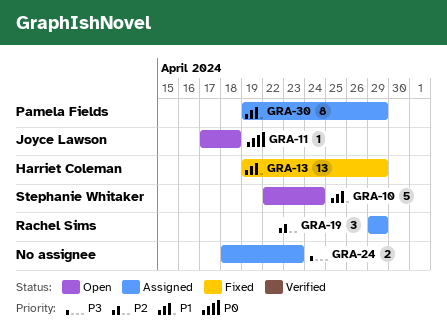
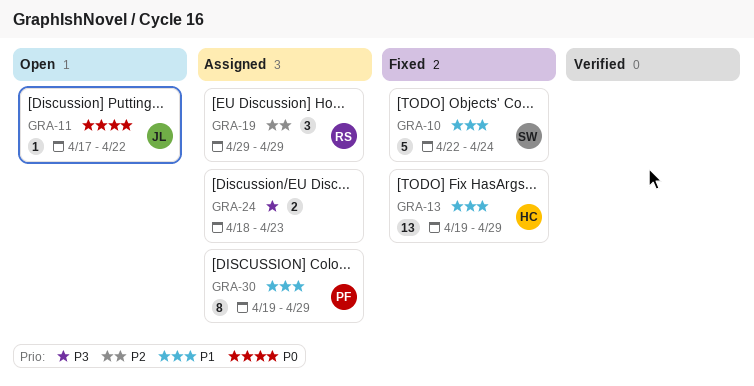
GRA-10, status: Open -> Fixed
GRA-11, due: Apr 18 -> Apr 22

